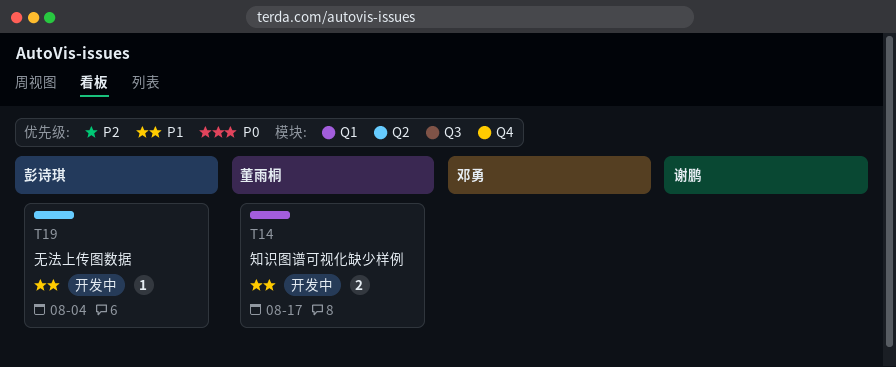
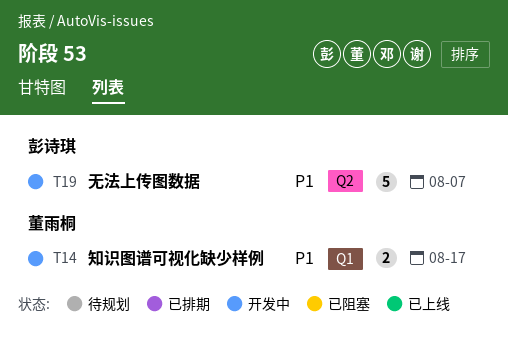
T19, estimate: 1 -> 5
T19, due: Aug 4 -> Aug 7

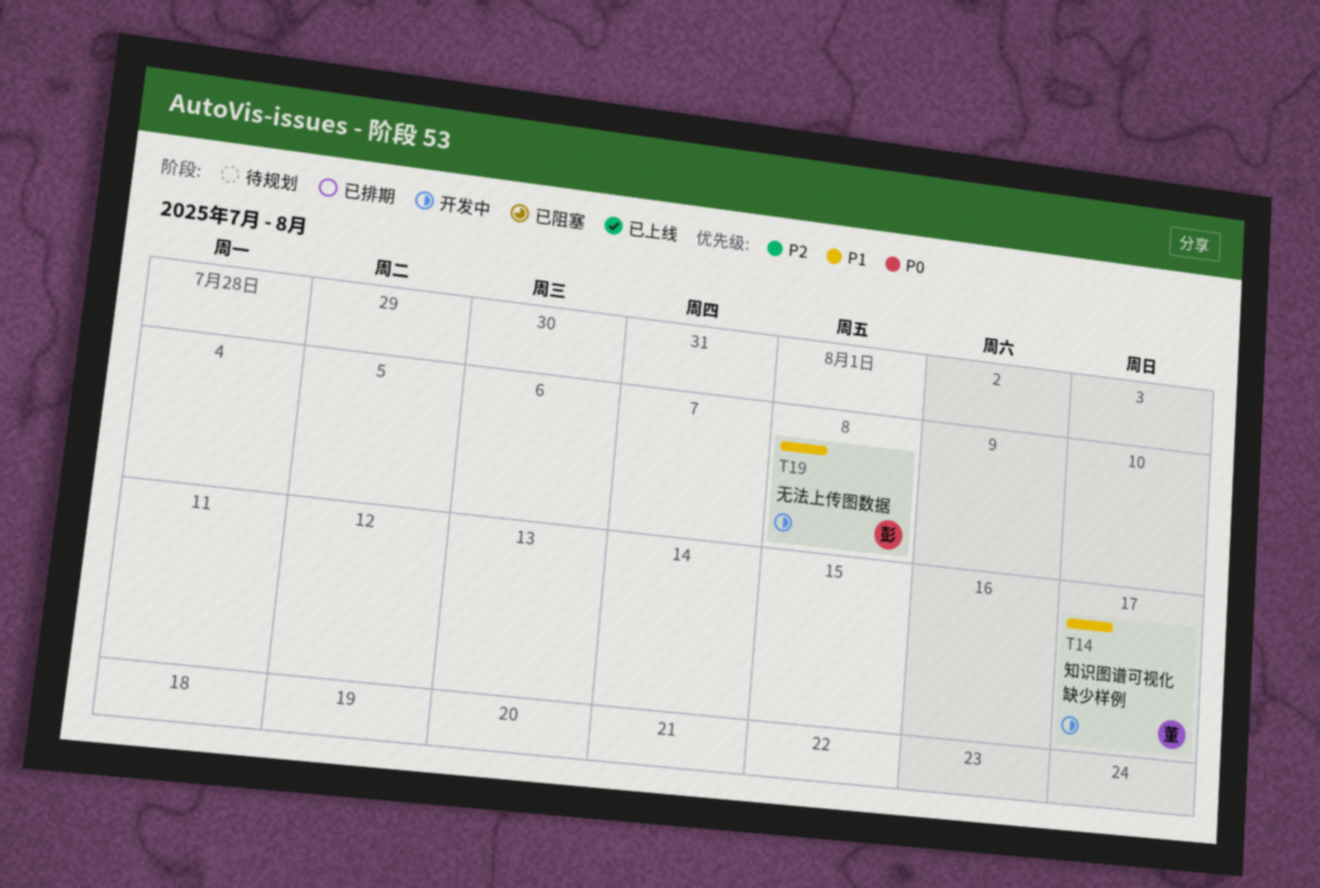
T19, due: Aug 7 -> Aug 8

